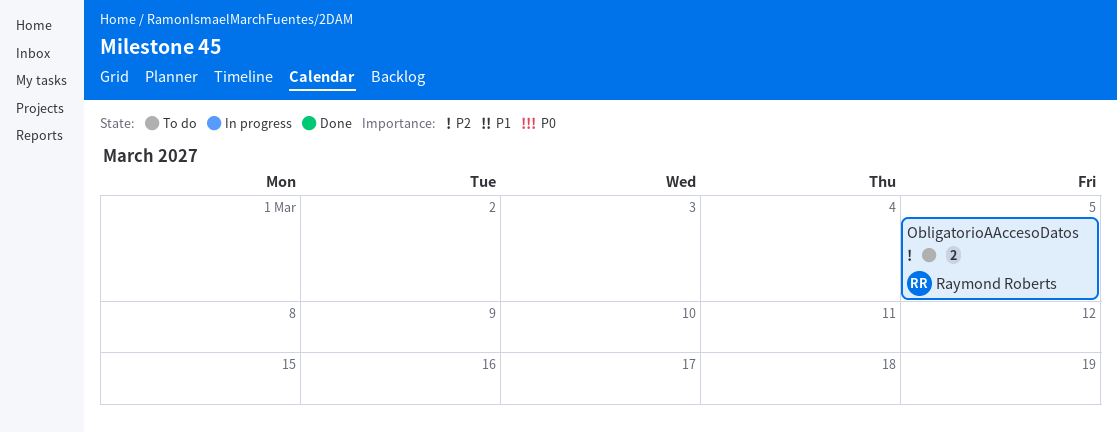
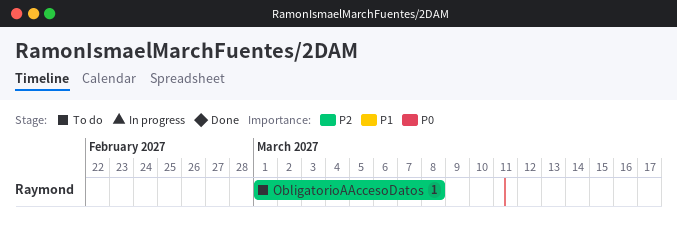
ObligatorioAAccesoDatos, estimate: 2 -> 1
ObligatorioAAccesoDatos, due: Mar 5 -> Mar 8

